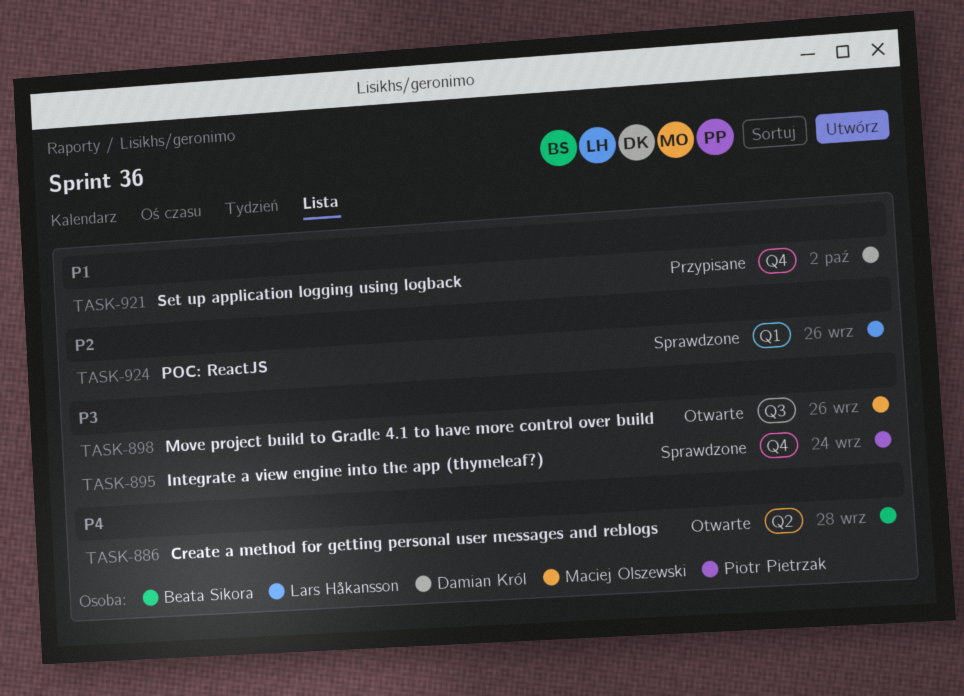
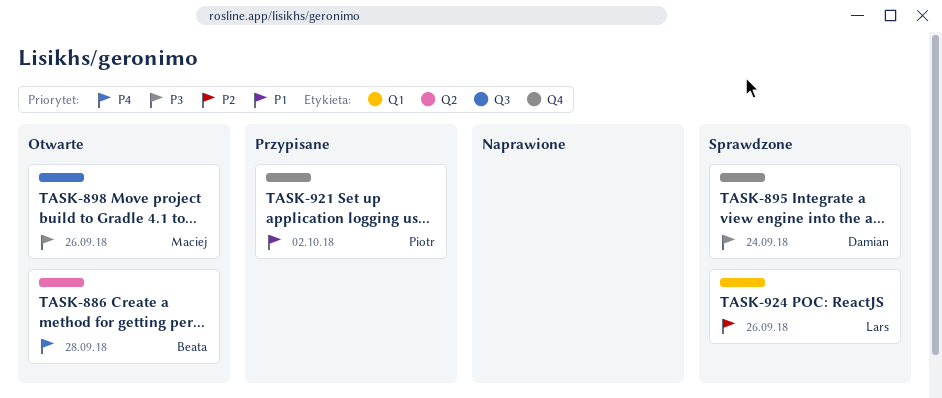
TASK-895, owner: Piotr Pietrzak -> Damian Król
TASK-921, owner: Damian Król -> Piotr Pietrzak

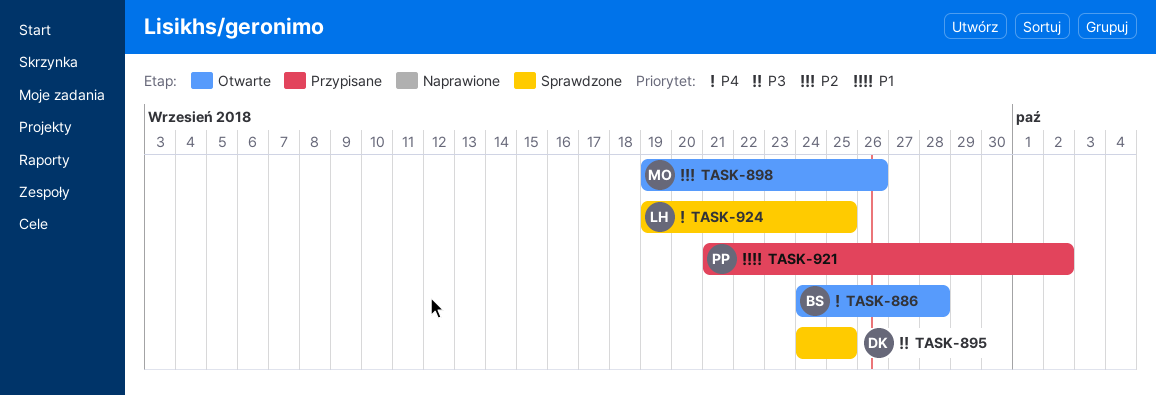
TASK-895, due: Sep 24 -> Sep 25
TASK-898, priority: P3 -> P2
TASK-924, priority: P2 -> P4
TASK-924, due: Sep 26 -> Sep 25

